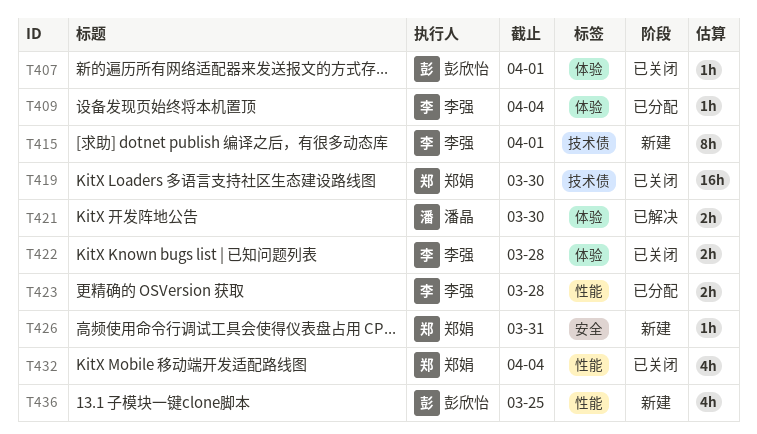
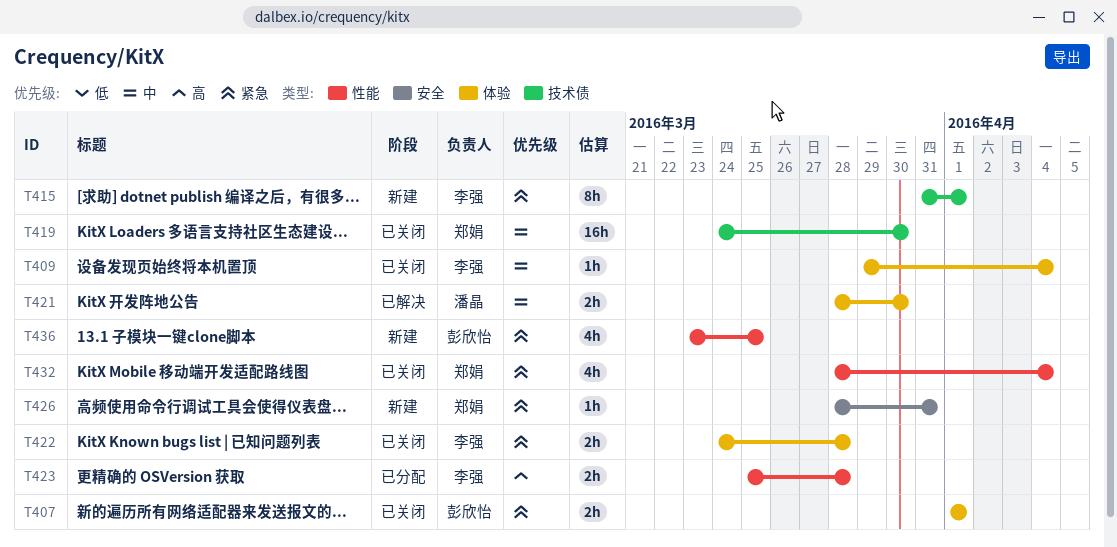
T407, estimate: 1h -> 2h
T409, status: 已分配 -> 已关闭

